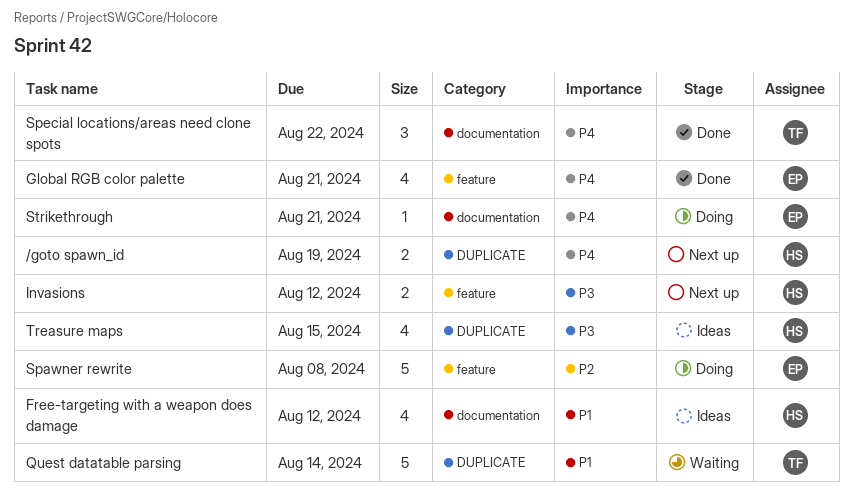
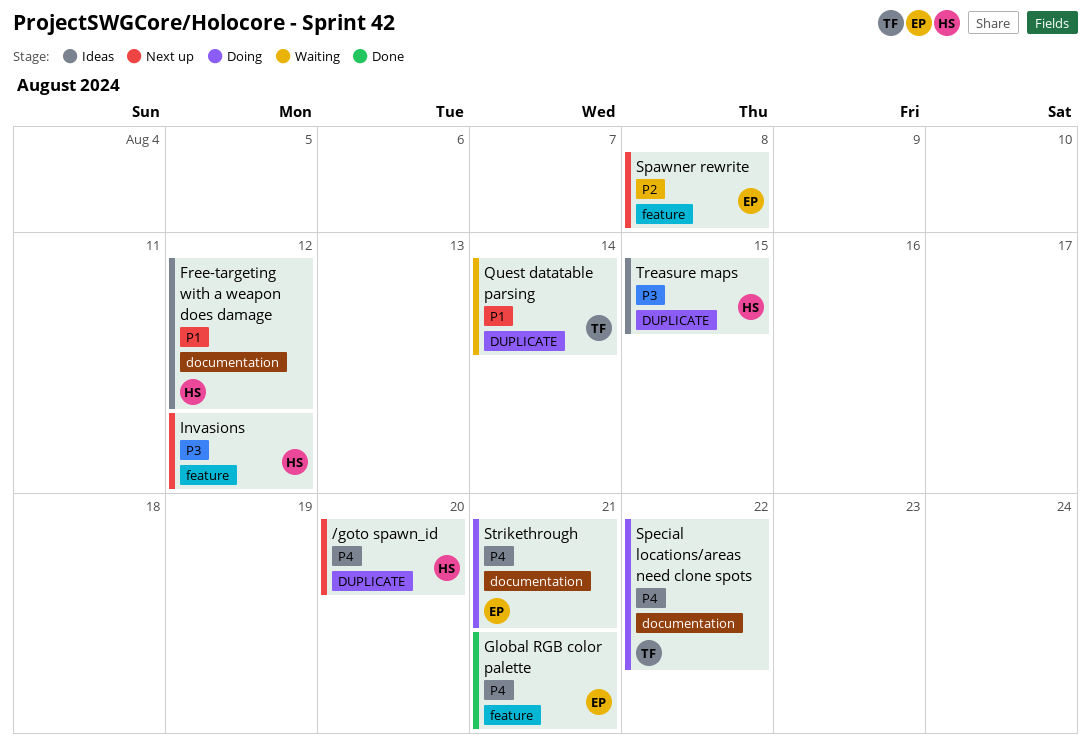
/goto spawn_id, due: Aug 19 -> Aug 20
Spawner rewrite, status: Doing -> Next up
Special locations/areas need clone spots, status: Done -> Doing

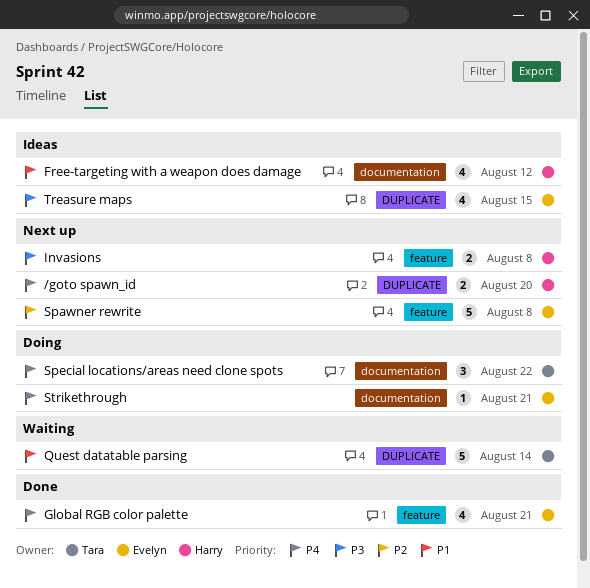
Invasions, due: Aug 12 -> Aug 8
Treasure maps, owner: Harry -> Evelyn

